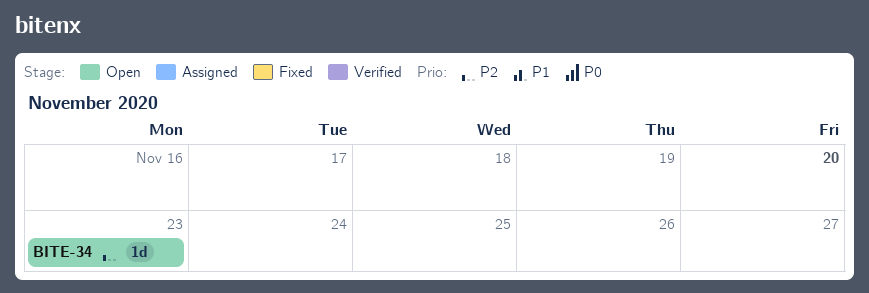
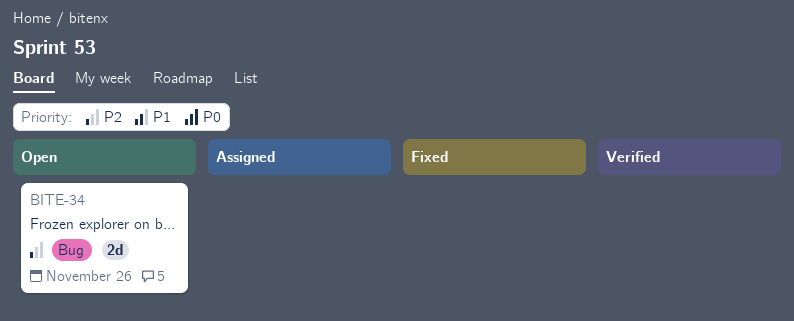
BITE-34, estimate: 1d -> 2d
BITE-34, due: Nov 23 -> Nov 26

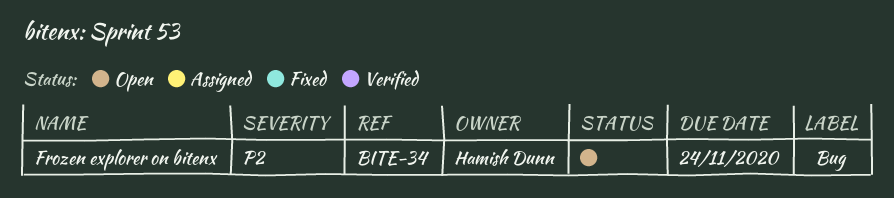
BITE-34, due: Nov 26 -> Nov 24

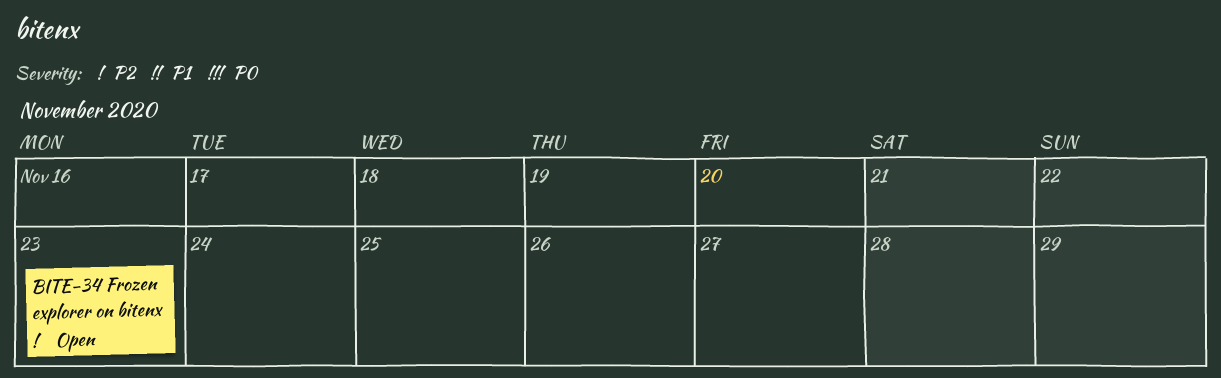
BITE-34, due: Nov 24 -> Nov 23

